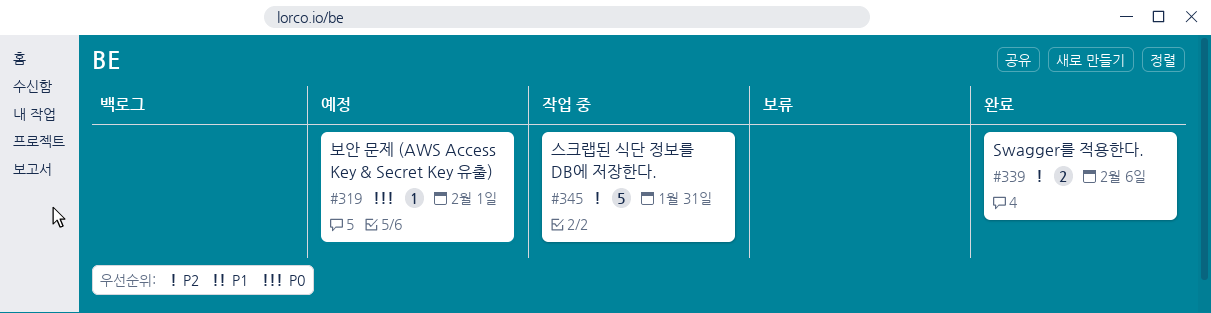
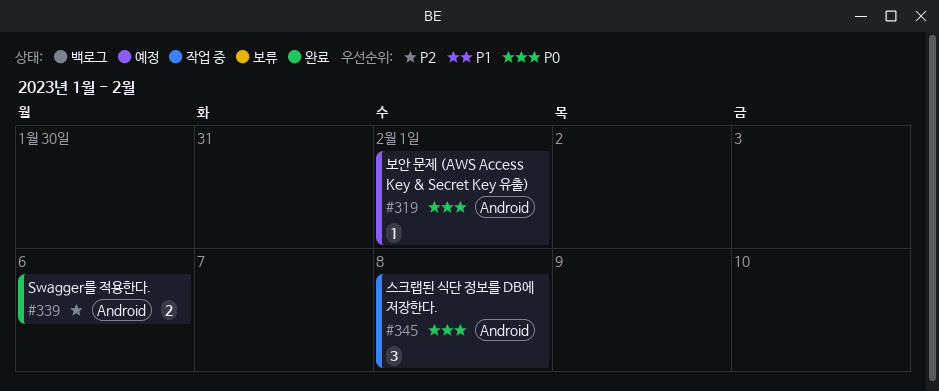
#345, priority: P2 -> P0
#345, estimate: 5 -> 3
#345, due: Jan 31 -> Feb 8

